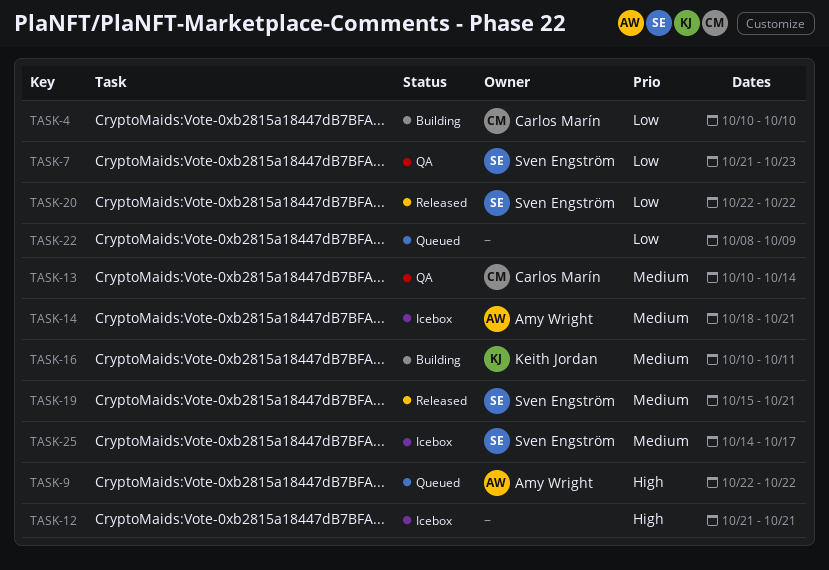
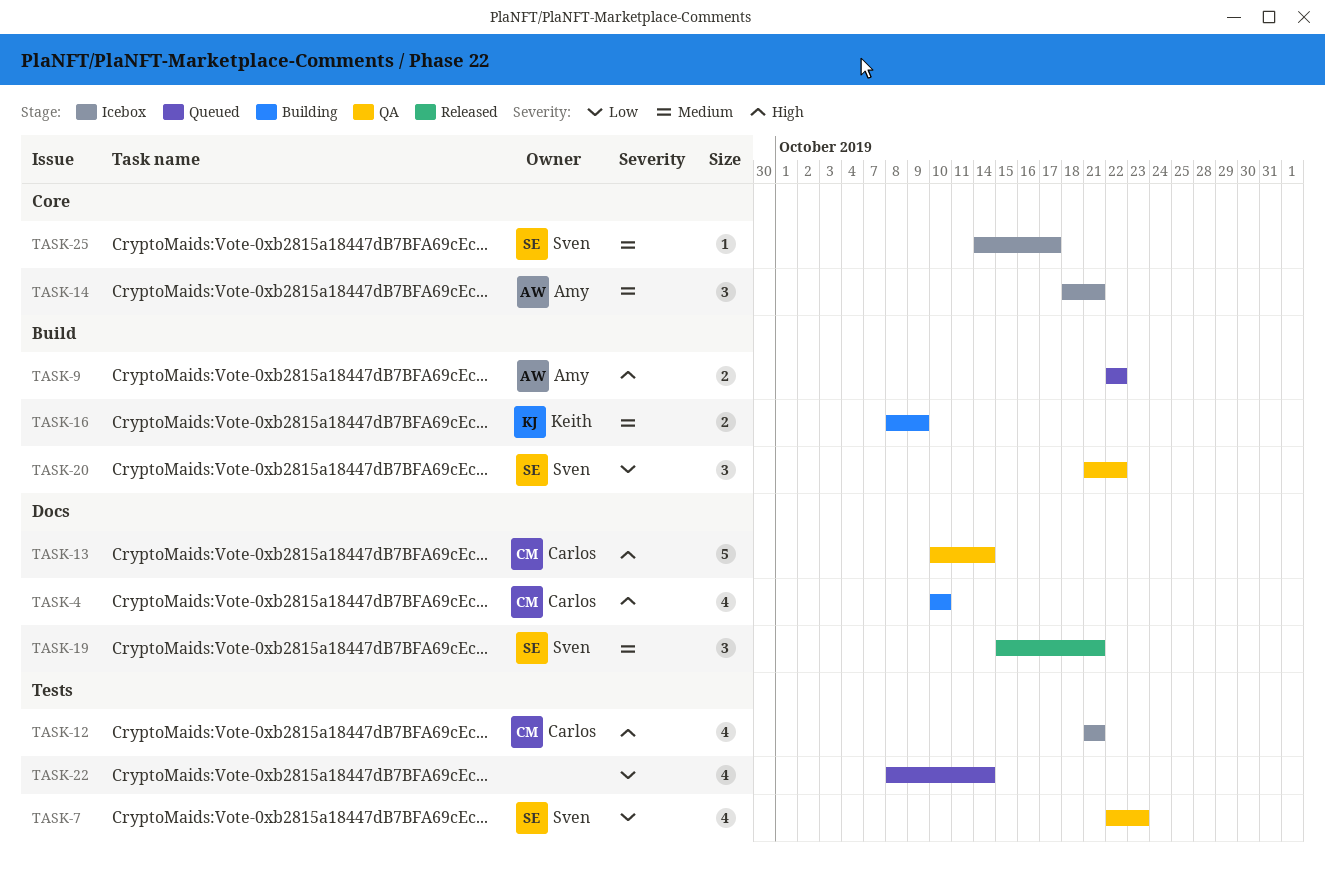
TASK-4, priority: Low -> High
TASK-7, start: Oct 21 -> Oct 22
TASK-12, owner: none -> Carlos Marín
TASK-13, priority: Medium -> High
TASK-16, start: Oct 10 -> Oct 8
TASK-16, due: Oct 11 -> Oct 9
TASK-20, status: Released -> QA
TASK-20, start: Oct 22 -> Oct 21
TASK-22, due: Oct 9 -> Oct 14

